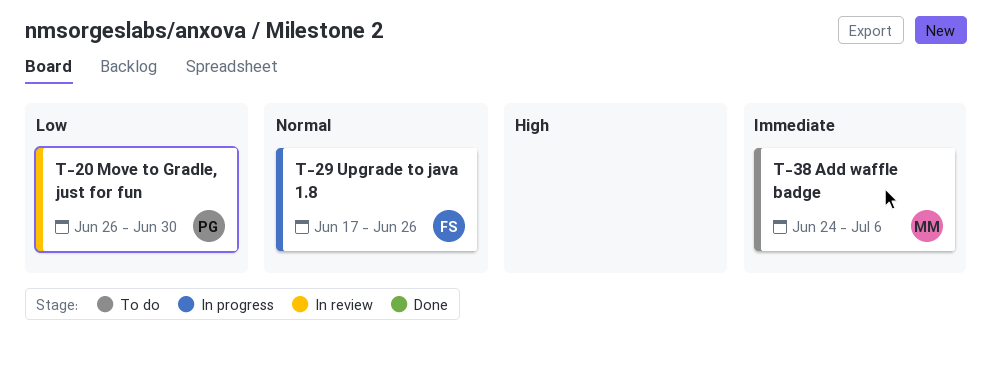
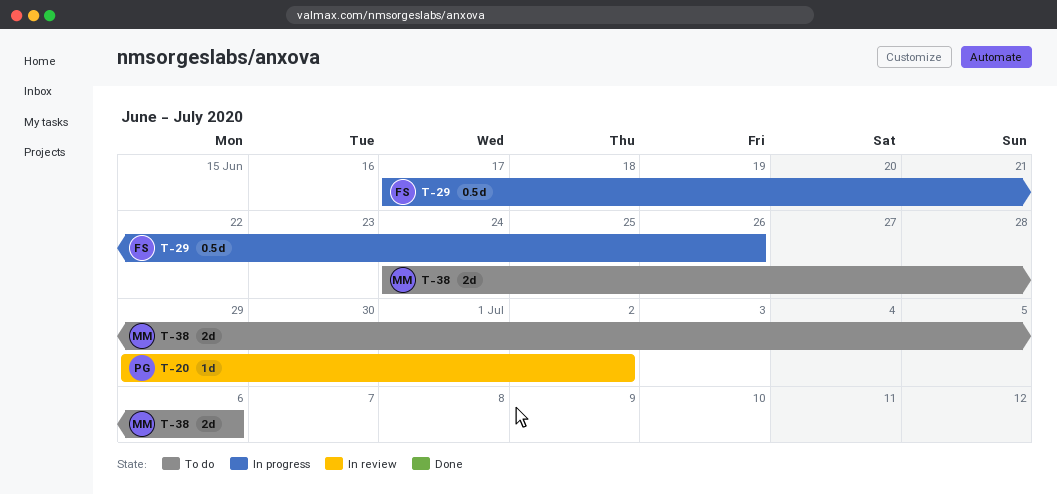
T-20, start: Jun 26 -> Jun 29
T-20, due: Jun 30 -> Jul 2

